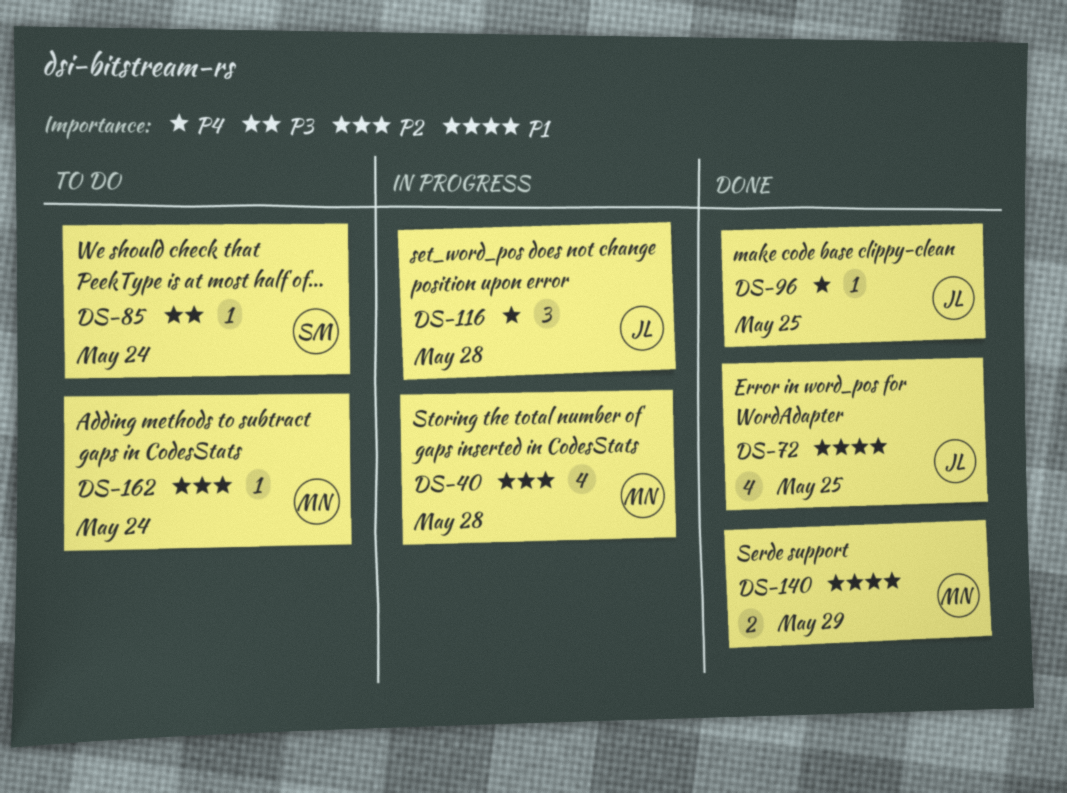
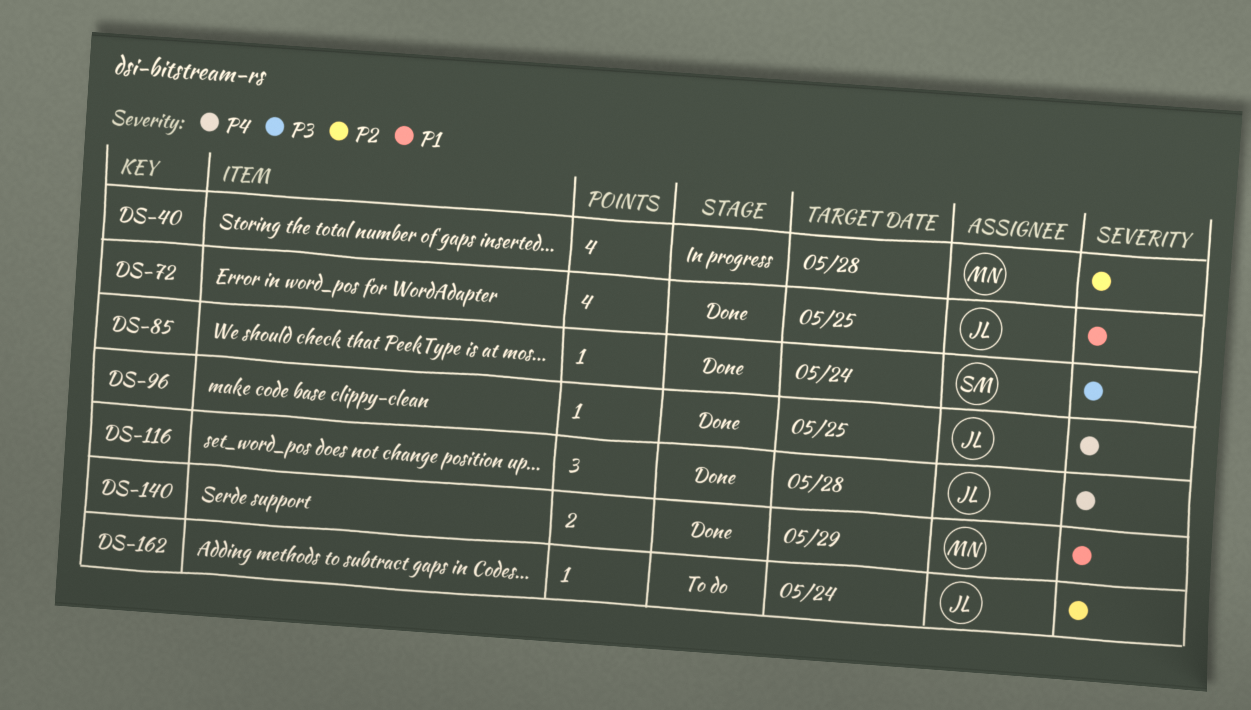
DS-85, status: To do -> Done
DS-116, status: In progress -> Done
DS-162, owner: MN -> JL

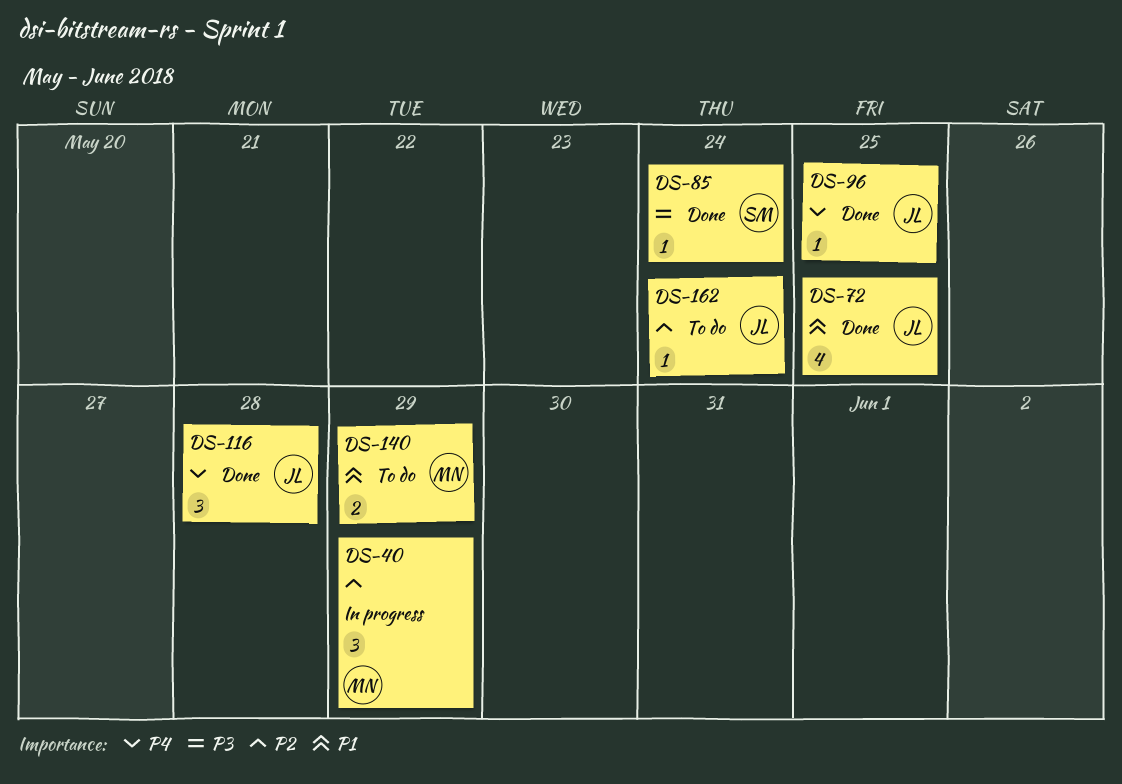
DS-40, estimate: 4 -> 3
DS-40, due: May 28 -> May 29
DS-140, status: Done -> To do

